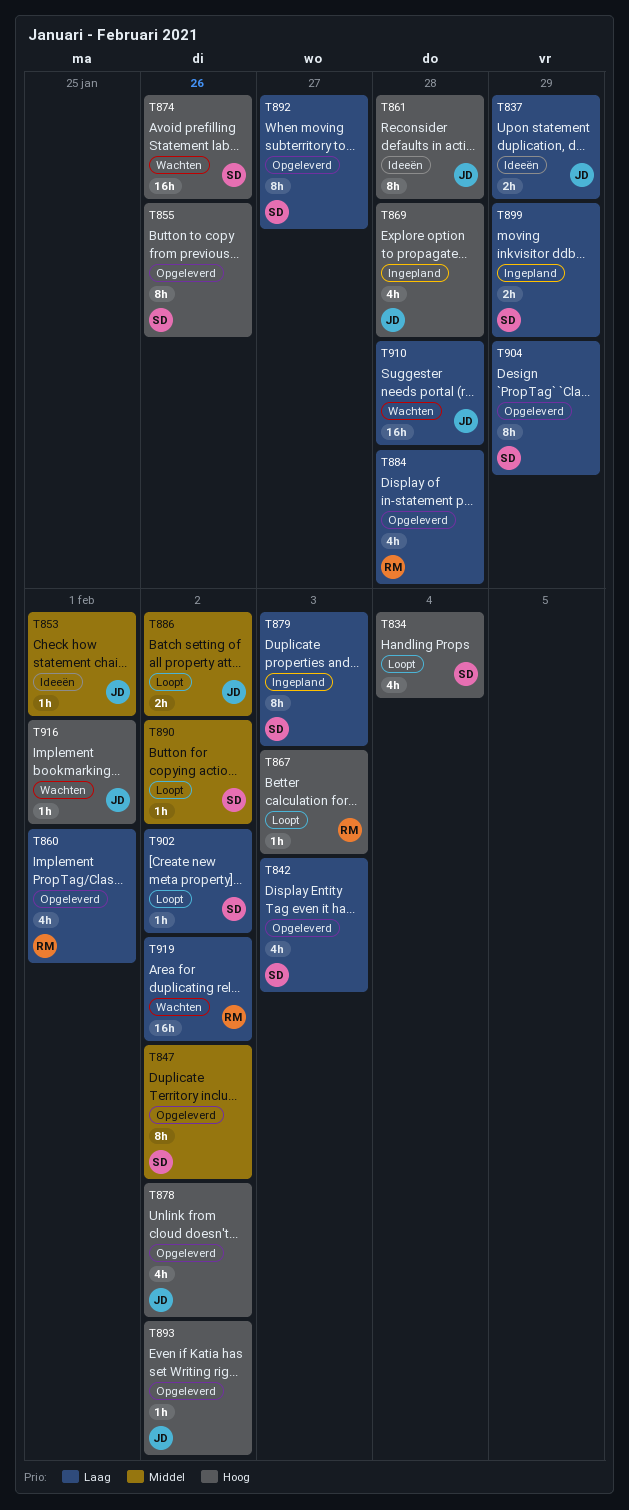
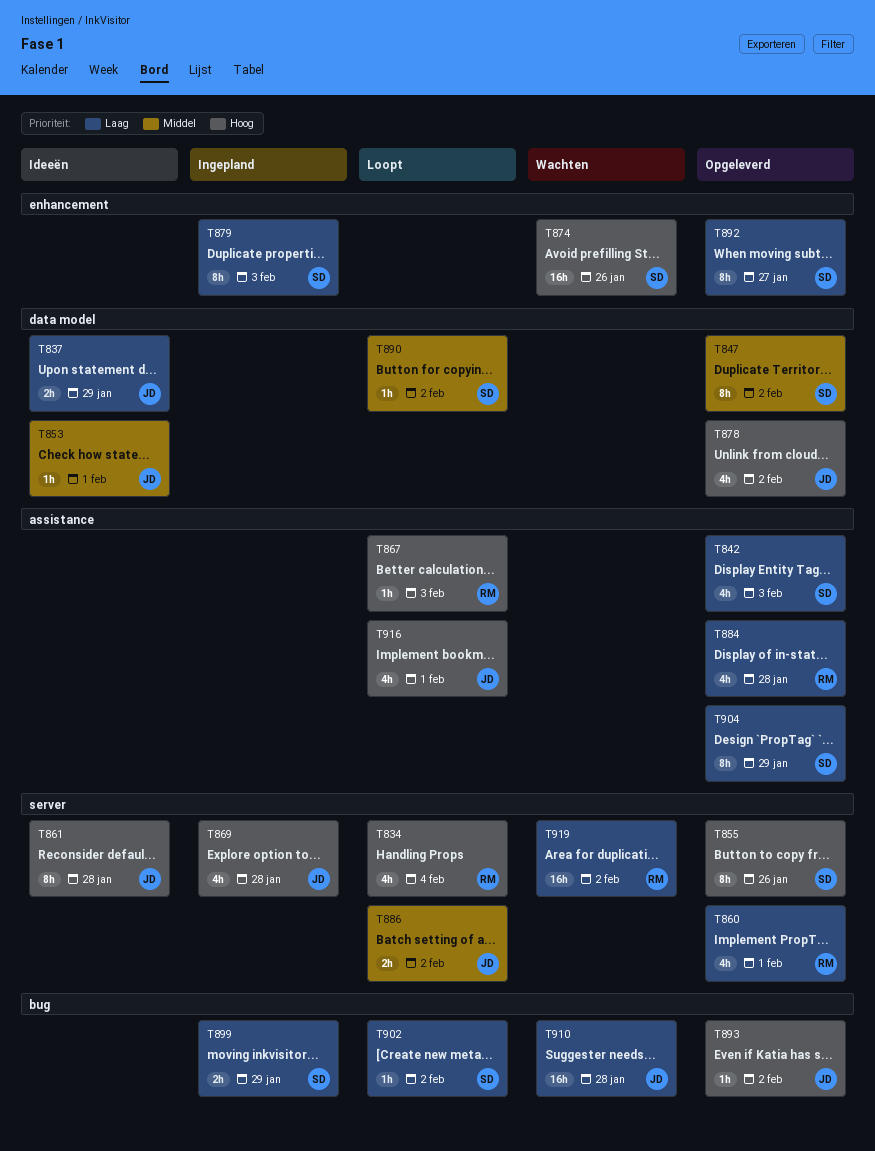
T834, owner: SD -> RM
T916, status: Wachten -> Loopt
T916, estimate: 1h -> 4h

